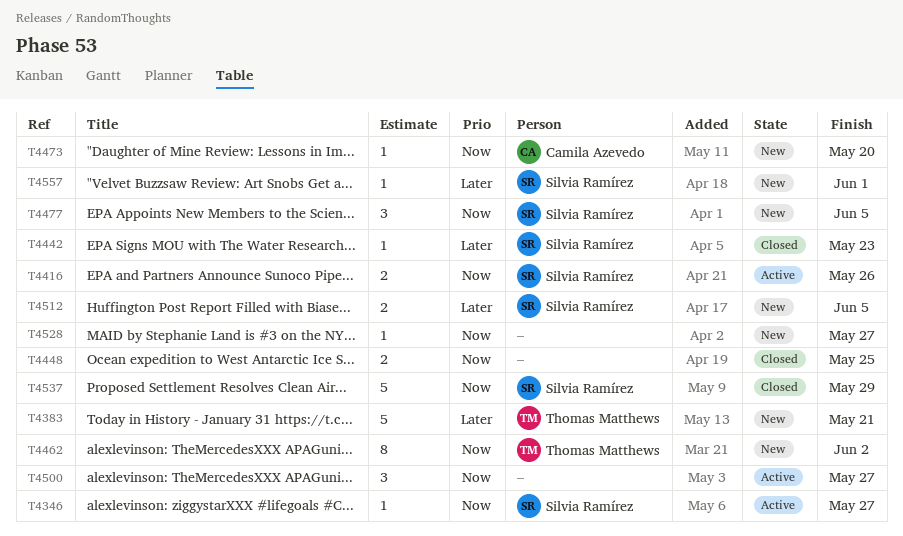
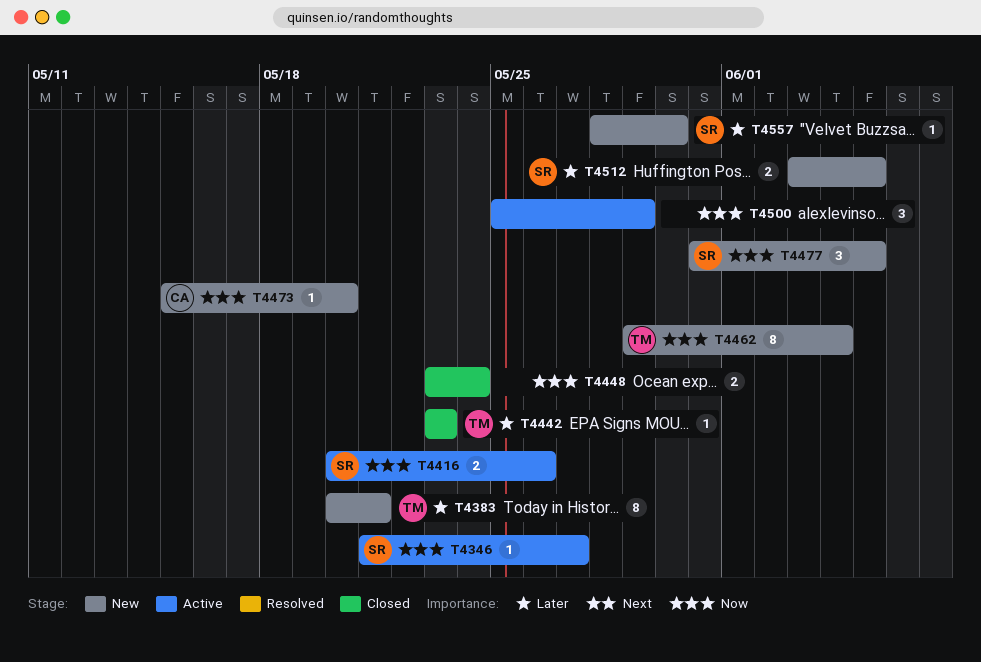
T4383, estimate: 5 -> 8
T4442, owner: Silvia Ramírez -> Thomas Matthews
T4448, due: May 25 -> May 24
T4462, due: Jun 2 -> Jun 4
T4500, due: May 27 -> May 29
T4528: present -> none
T4537: present -> none
T4557, due: Jun 1 -> May 30

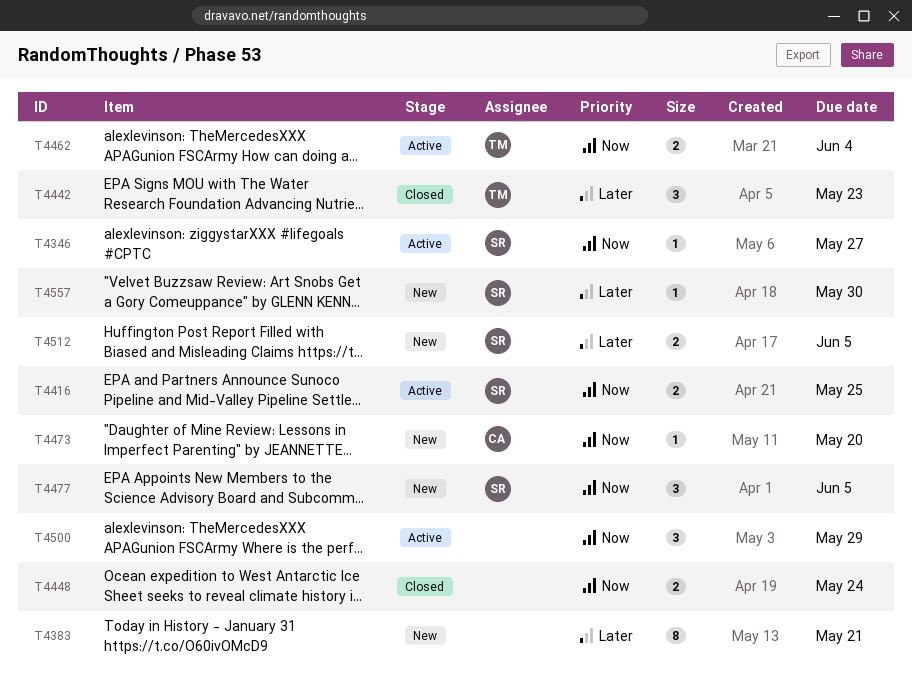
T4383, owner: TM -> none
T4416, due: May 26 -> May 25
T4442, estimate: 1 -> 3
T4462, status: New -> Active
T4462, estimate: 8 -> 2

